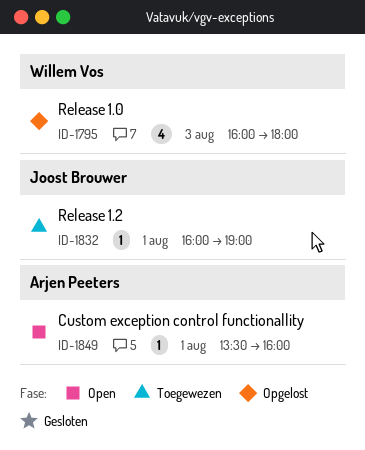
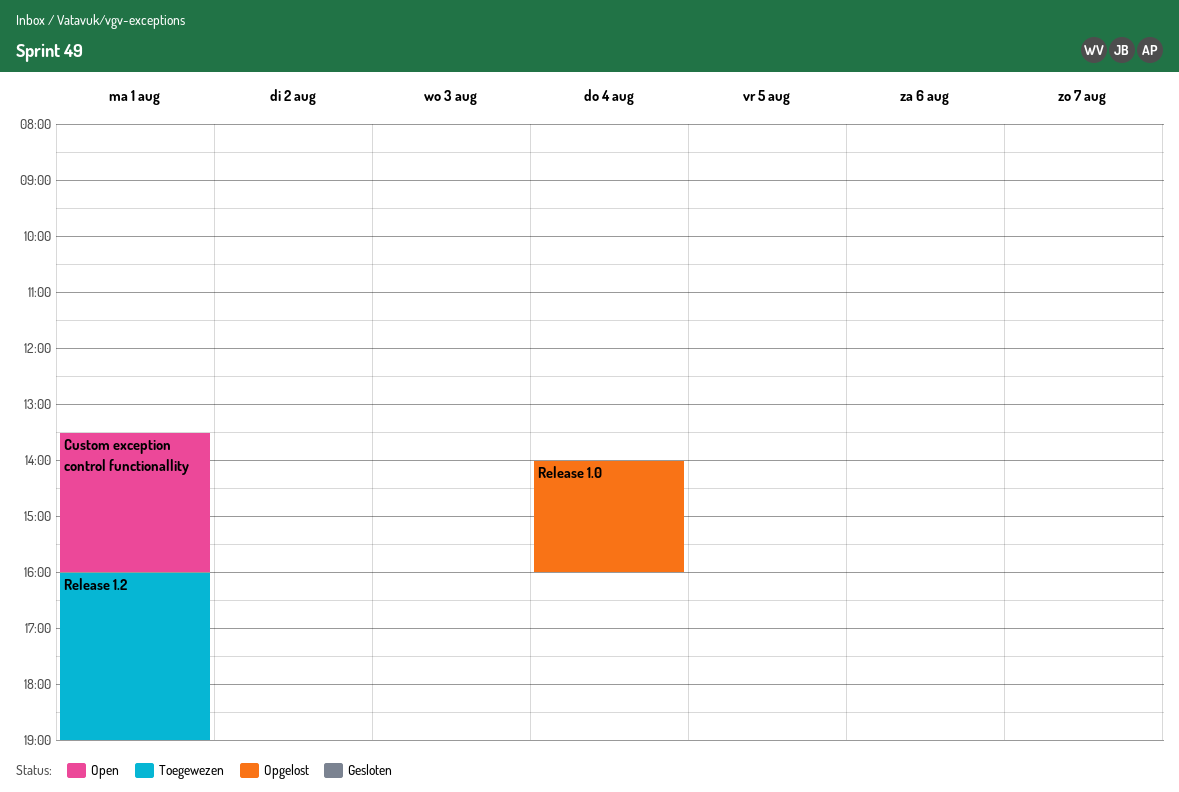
Release 1.0, day: Aug 3 -> Aug 4
Release 1.0, begins: 16:00 -> 14:00
Release 1.0, ends: 18:00 -> 16:00

